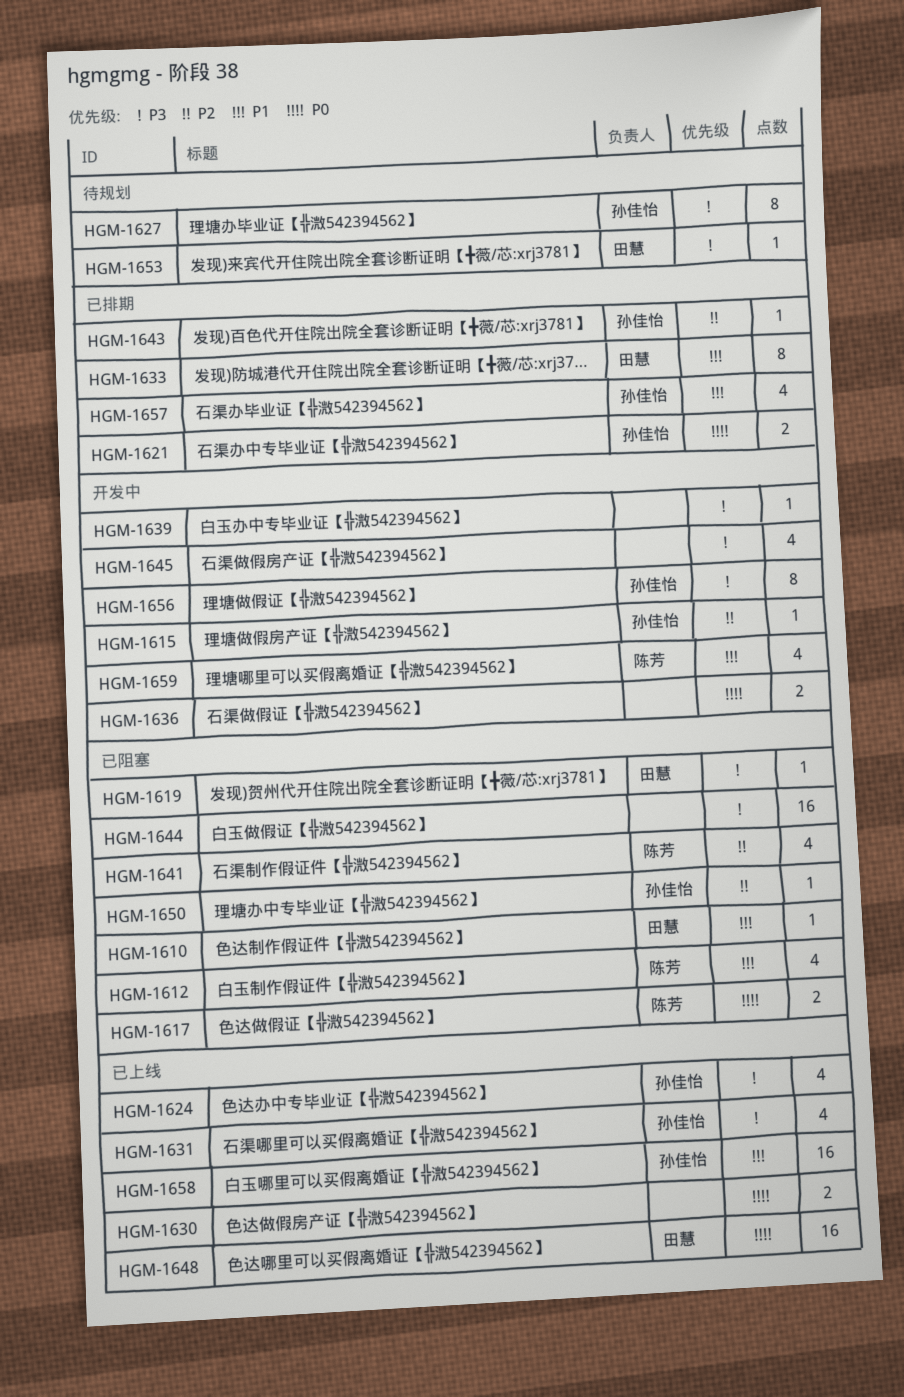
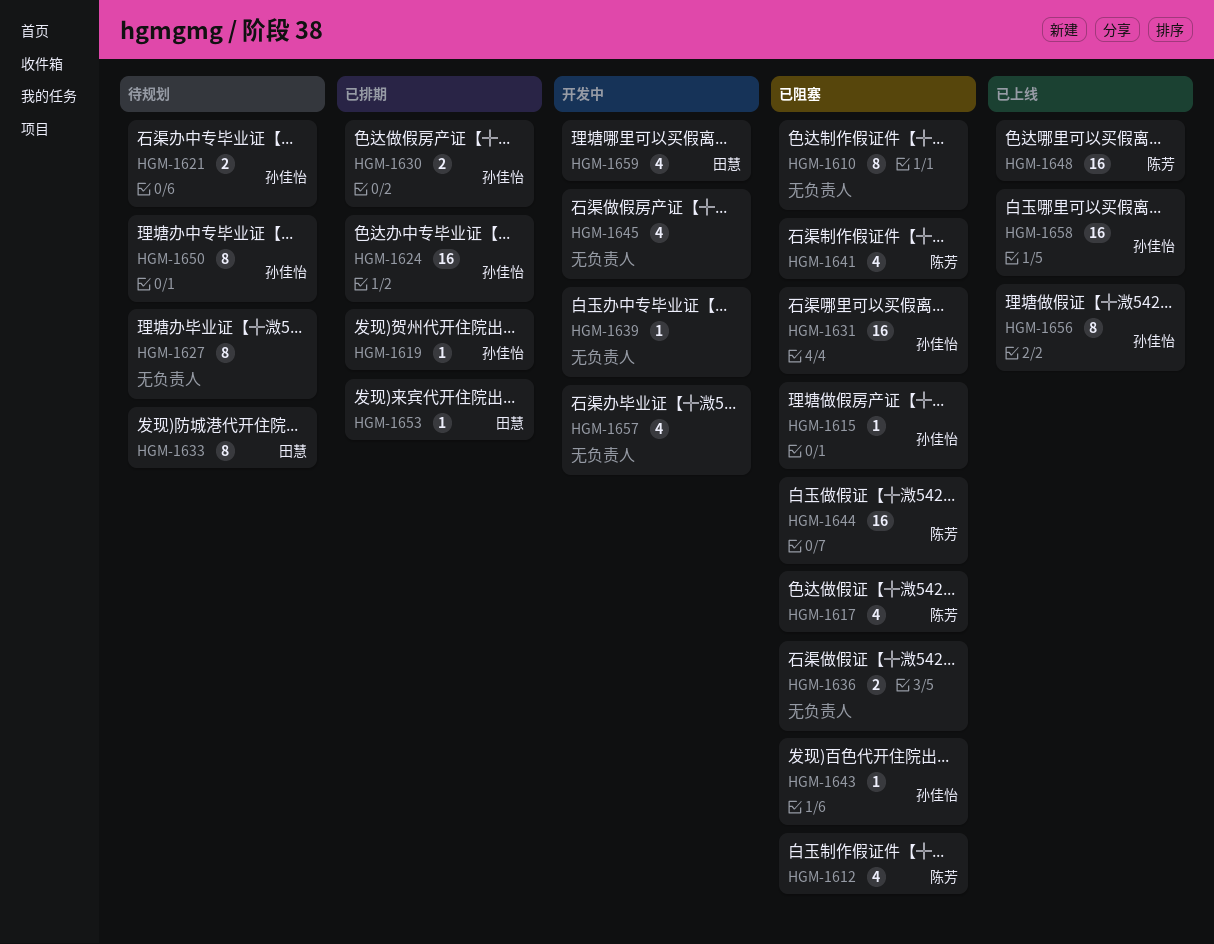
HGM-1610, owner: 田慧 -> none
HGM-1610, estimate: 1 -> 8
HGM-1615, status: 开发中 -> 已阻塞
HGM-1617, estimate: 2 -> 4
HGM-1619, status: 已阻塞 -> 已排期
HGM-1619, owner: 田慧 -> 孙佳怡
HGM-1621, status: 已排期 -> 待规划
HGM-1624, status: 已上线 -> 已排期
HGM-1624, estimate: 4 -> 16
HGM-1627, owner: 孙佳怡 -> none
HGM-1630, status: 已上线 -> 已排期
HGM-1630, owner: none -> 孙佳怡
HGM-1631, status: 已上线 -> 已阻塞
HGM-1631, estimate: 4 -> 16
HGM-1633, status: 已排期 -> 待规划
HGM-1636, status: 开发中 -> 已阻塞
HGM-1643, status: 已排期 -> 已阻塞
HGM-1644, owner: none -> 陈芳
HGM-1648, owner: 田慧 -> 陈芳
HGM-1650, status: 已阻塞 -> 待规划
HGM-1650, estimate: 1 -> 8
HGM-1653, status: 待规划 -> 已排期
HGM-1656, status: 开发中 -> 已上线
HGM-1657, status: 已排期 -> 开发中
HGM-1657, owner: 孙佳怡 -> none
HGM-1659, owner: 陈芳 -> 田慧

